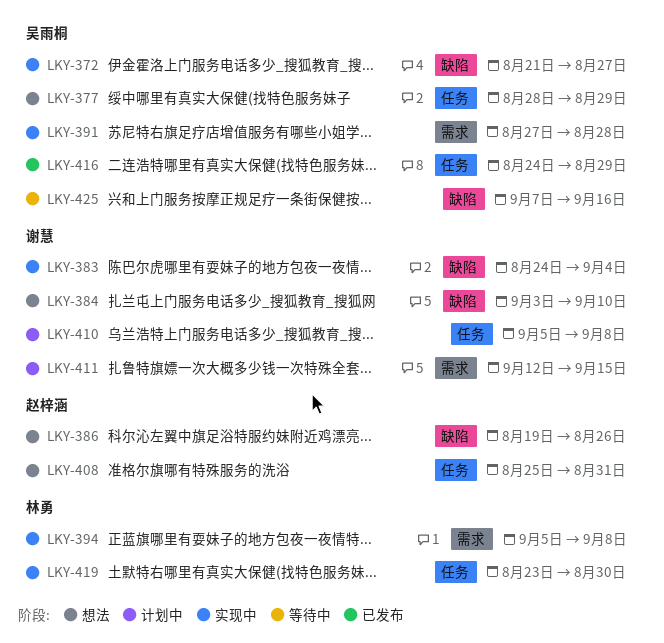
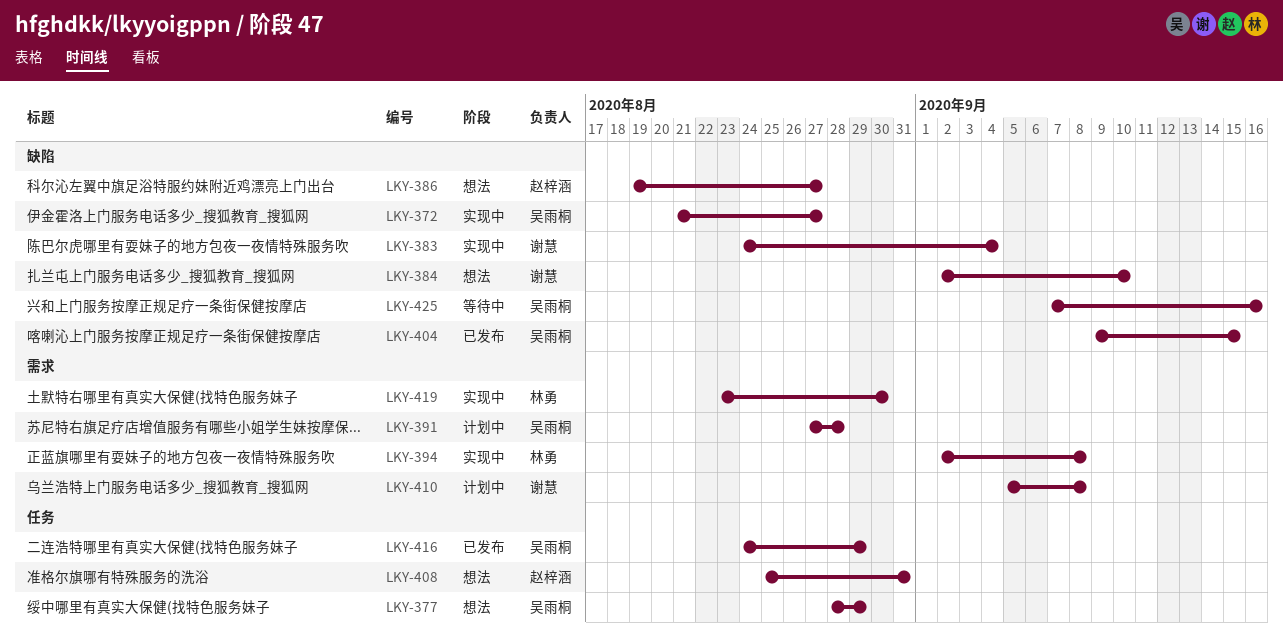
LKY-384, start: Sep 3 -> Sep 2
LKY-386, due: Aug 26 -> Aug 27
LKY-391, status: 实现中 -> 计划中
LKY-394, start: Sep 5 -> Sep 2
LKY-404: none -> present
LKY-410, label: 任务 -> 需求
LKY-411: present -> none
LKY-419, label: 任务 -> 需求

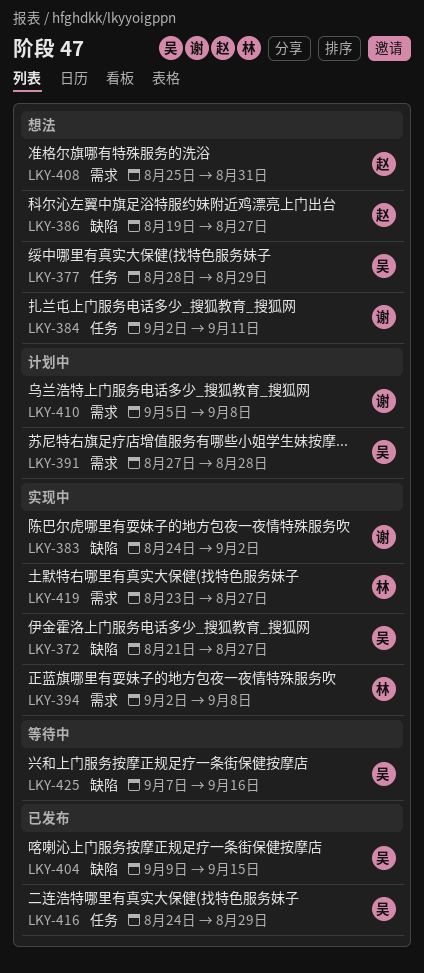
LKY-383, due: Sep 4 -> Sep 2
LKY-384, label: 缺陷 -> 任务
LKY-384, due: Sep 10 -> Sep 11
LKY-408, label: 任务 -> 需求
LKY-419, due: Aug 30 -> Aug 27

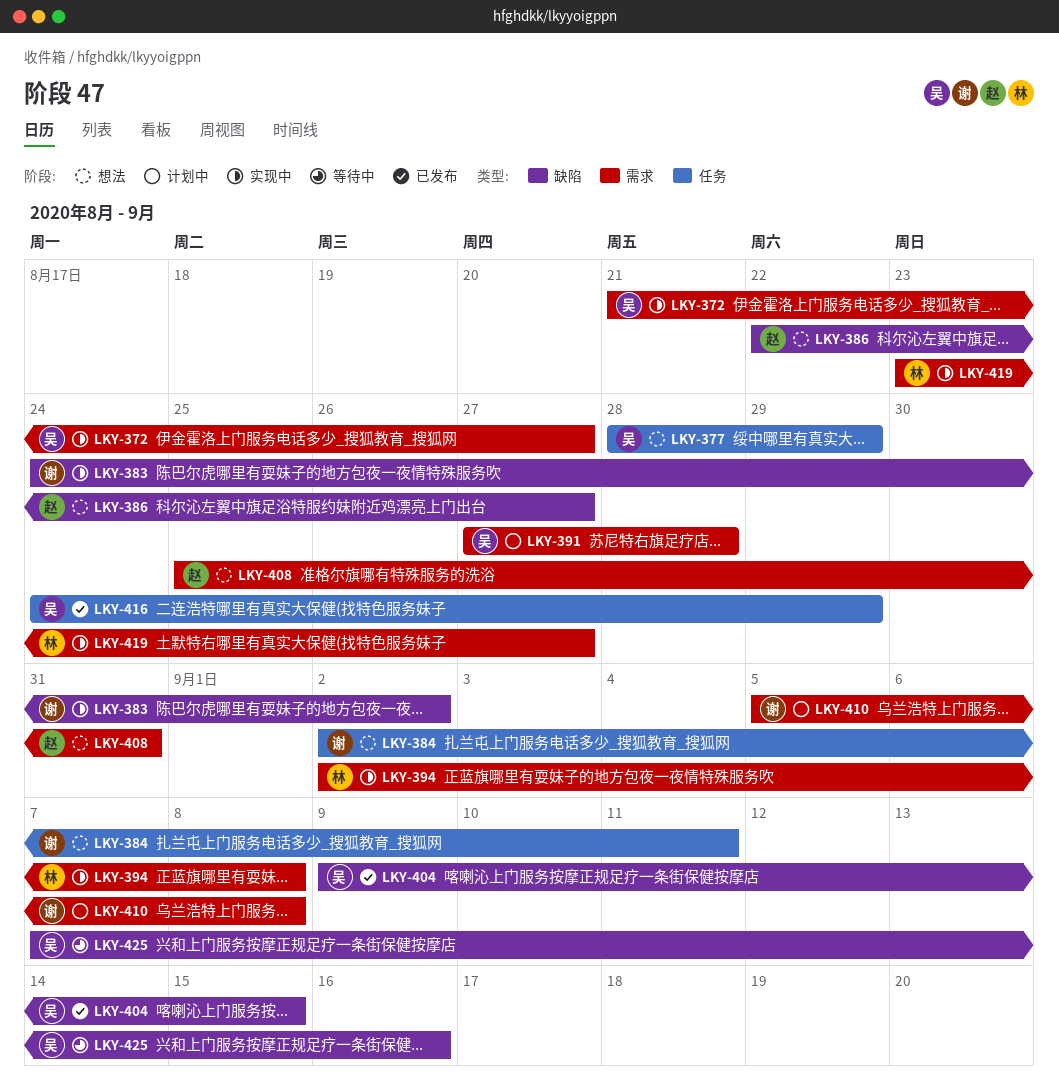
LKY-372, label: 缺陷 -> 需求
LKY-386, start: Aug 19 -> Aug 22

